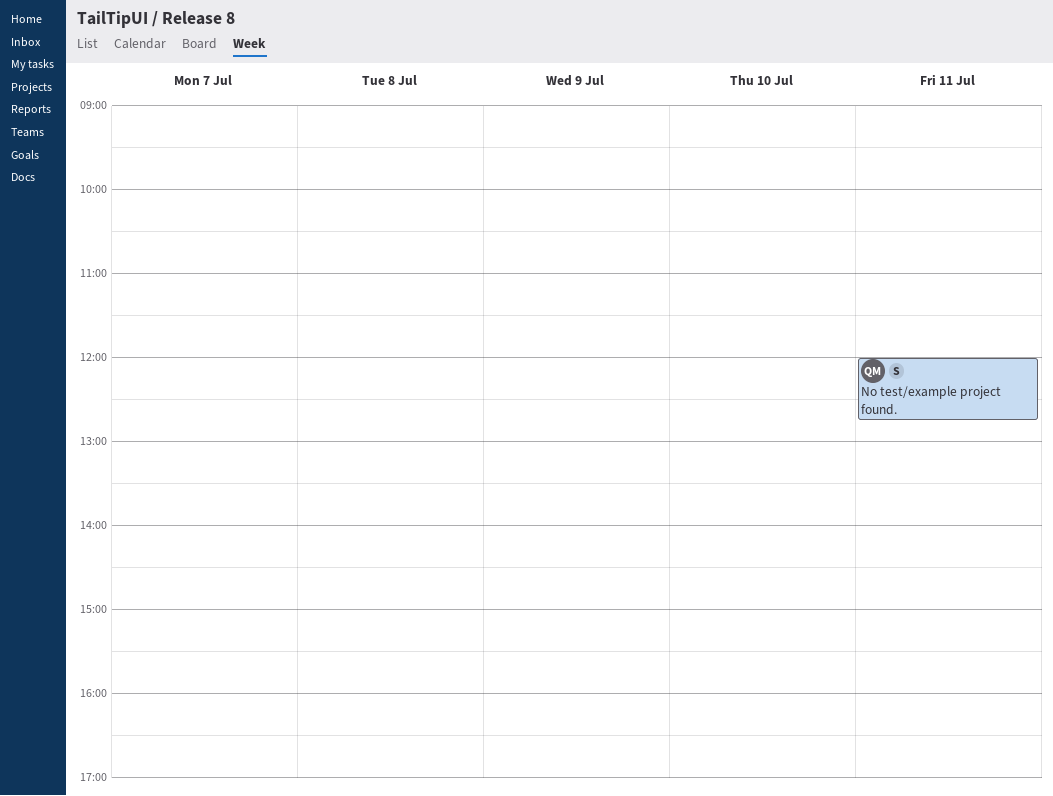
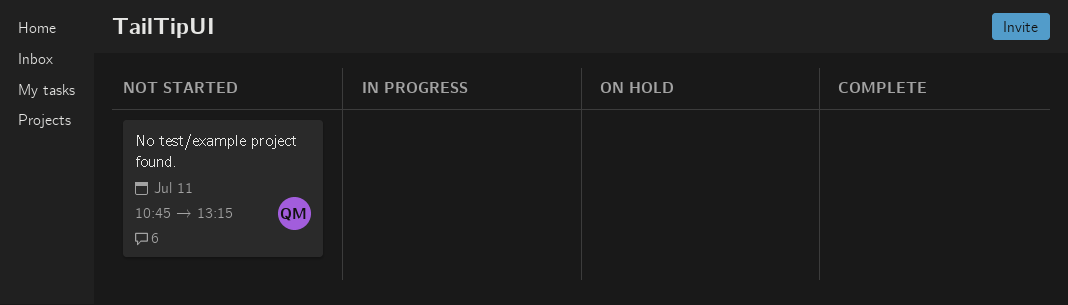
No test/example project found., begins: 12:00 -> 10:45
No test/example project found., ends: 12:45 -> 13:15

